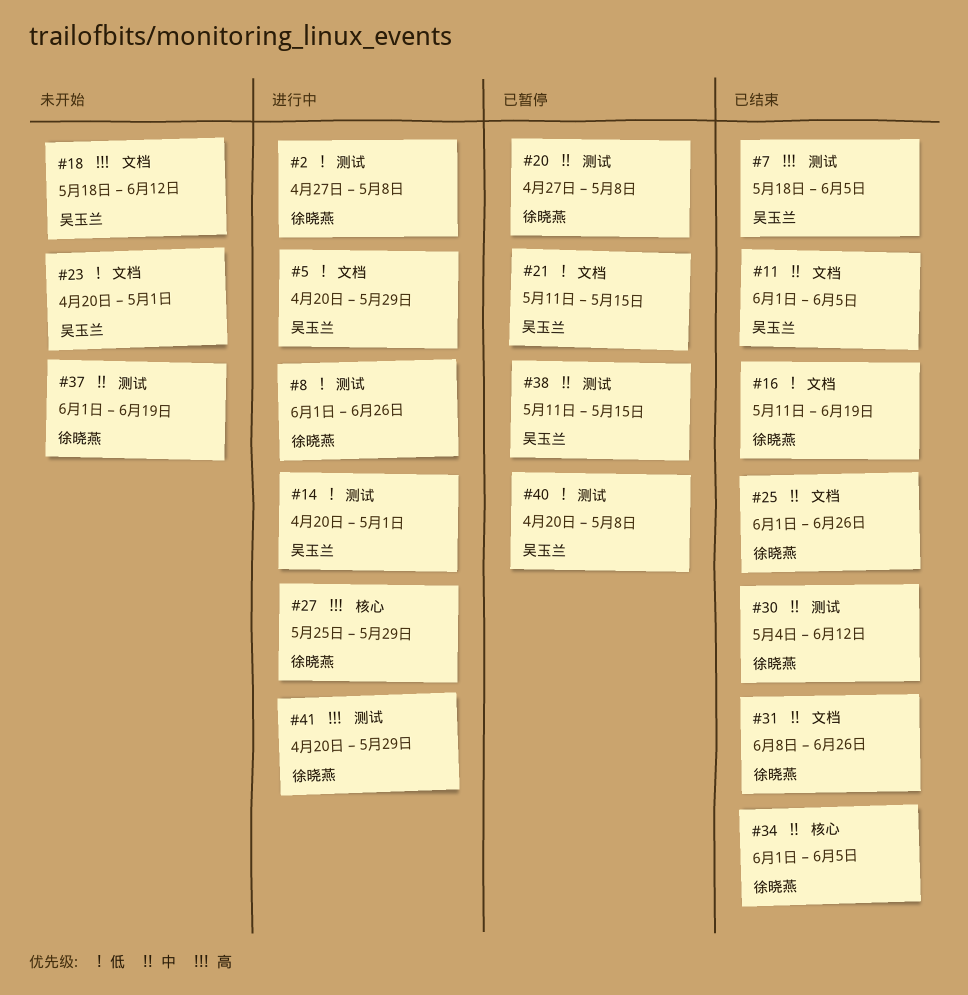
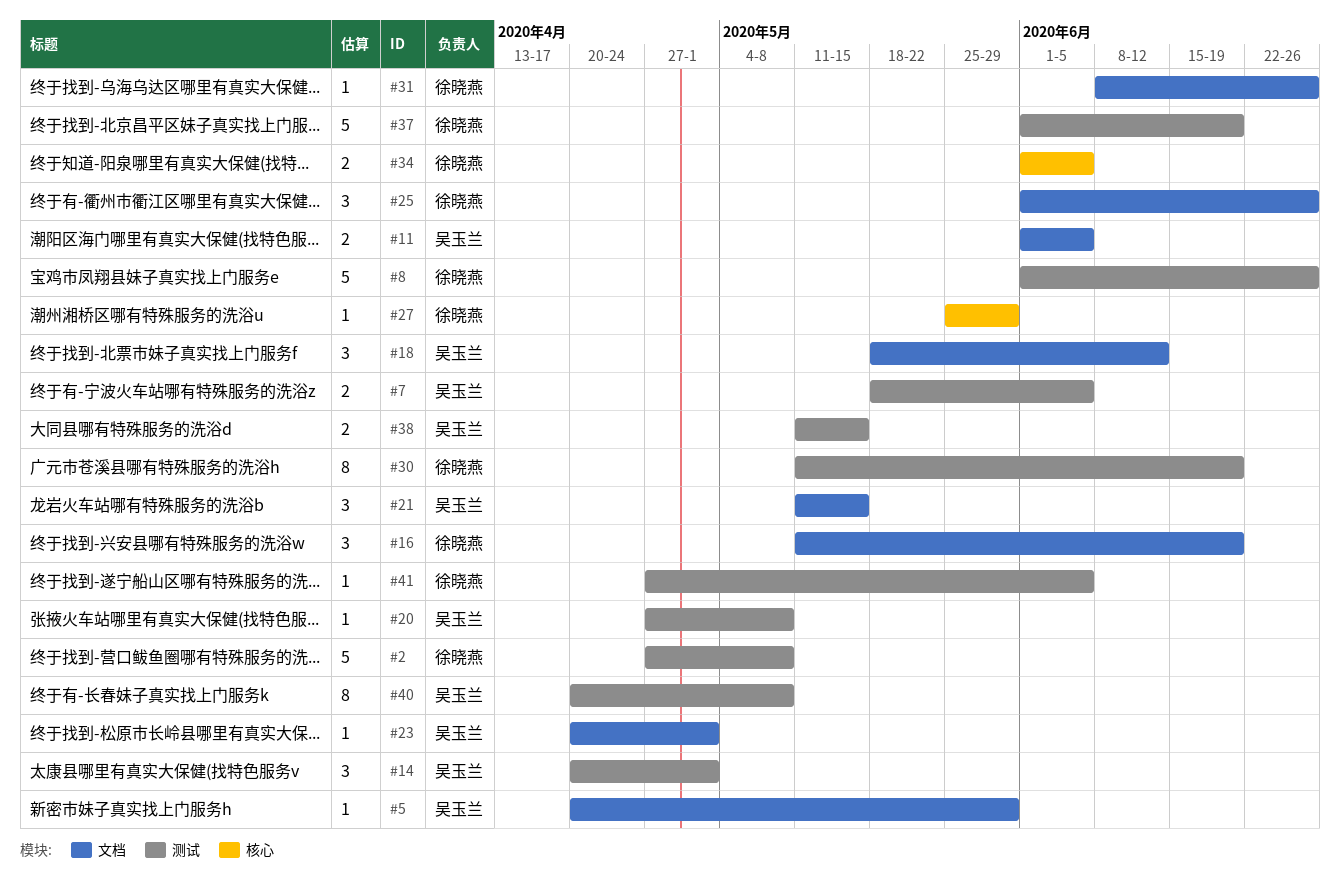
#20, owner: 徐晓燕 -> 吴玉兰
#30, start: May 4 -> May 11
#30, due: Jun 12 -> Jun 19
#41, start: Apr 20 -> Apr 27
#41, due: May 29 -> Jun 5

